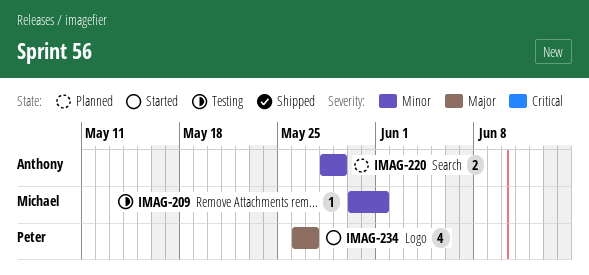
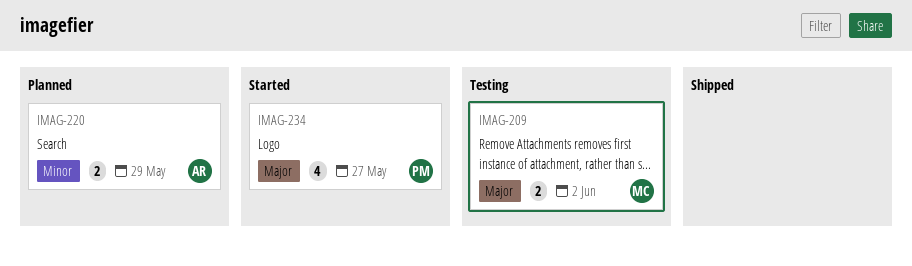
IMAG-209, priority: Minor -> Major
IMAG-209, estimate: 1 -> 2
IMAG-209, due: Jun 1 -> Jun 2

